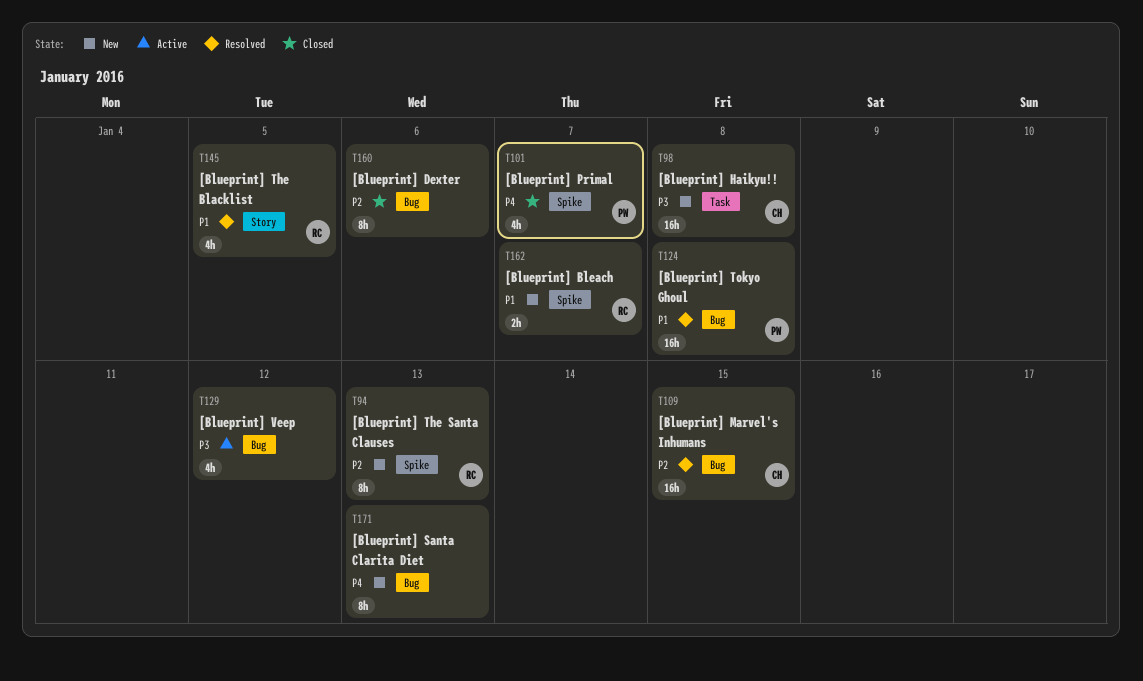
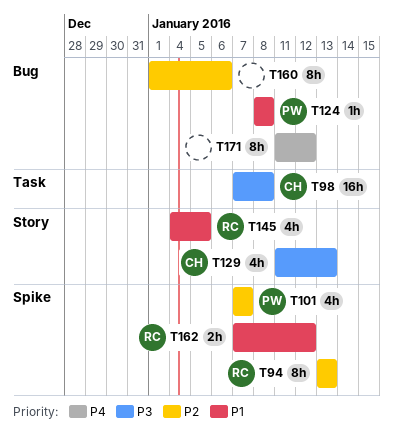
T101, priority: P4 -> P2
T109: present -> none
T124, estimate: 16h -> 1h
T129, owner: none -> CH
T129, label: Bug -> Story
T129, due: Jan 12 -> Jan 13
T162, due: Jan 7 -> Jan 12
T171, due: Jan 13 -> Jan 12

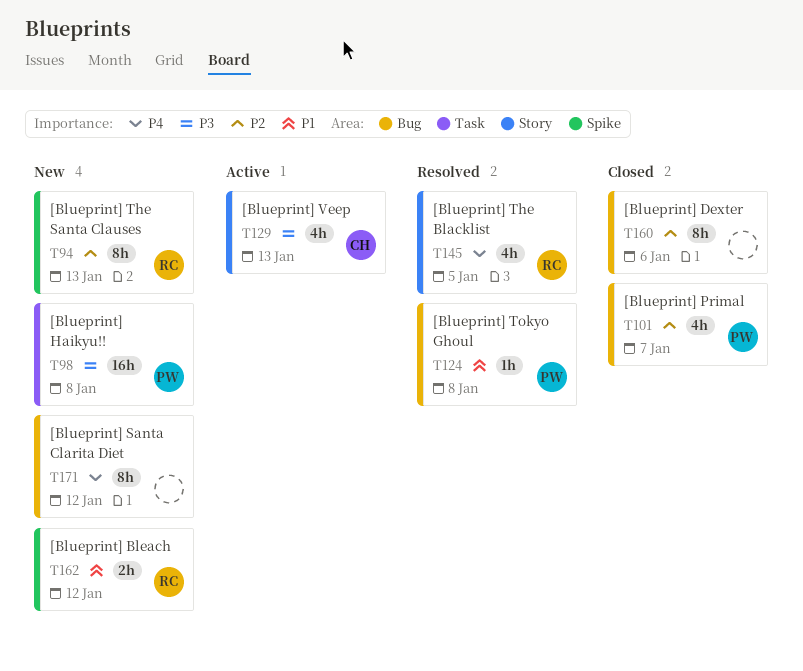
T98, owner: CH -> PW
T101, label: Spike -> Bug
T145, priority: P1 -> P4

